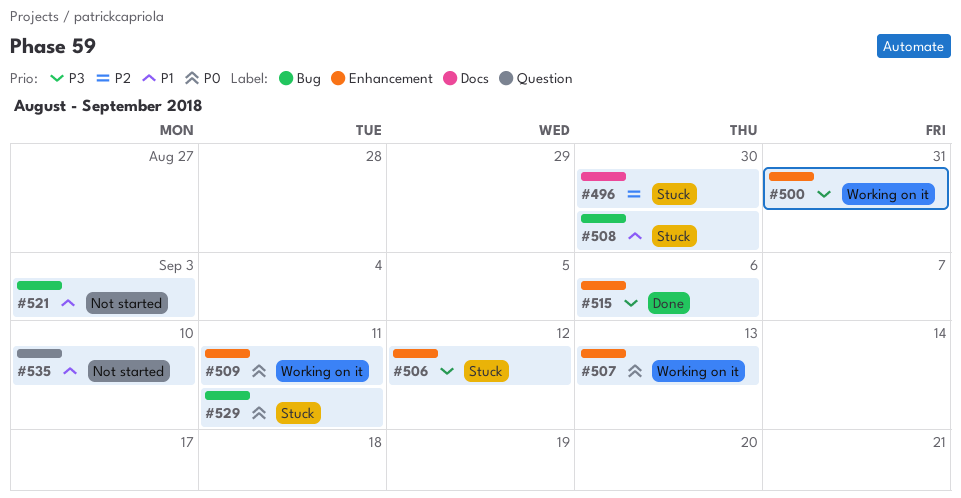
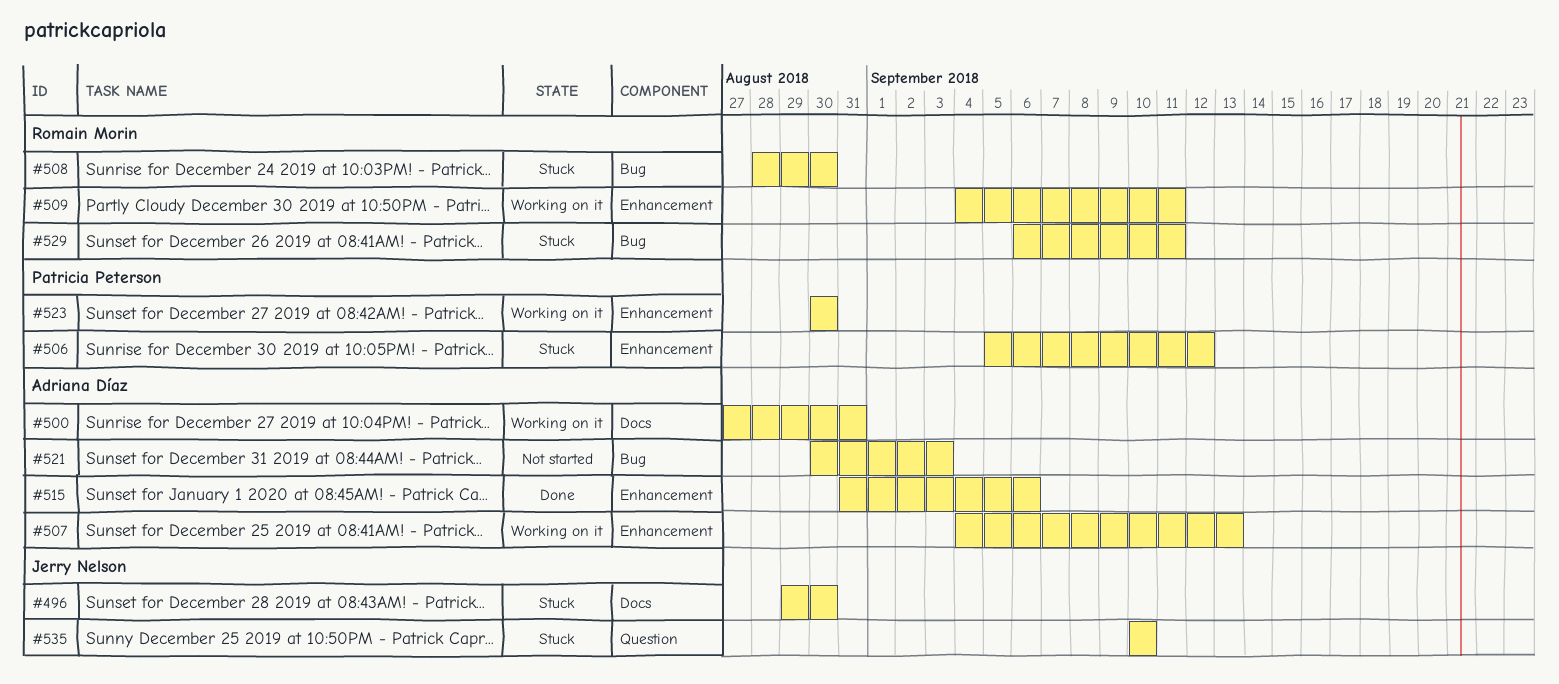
#500, label: Enhancement -> Docs
#523: none -> present
#535, status: Not started -> Stuck

